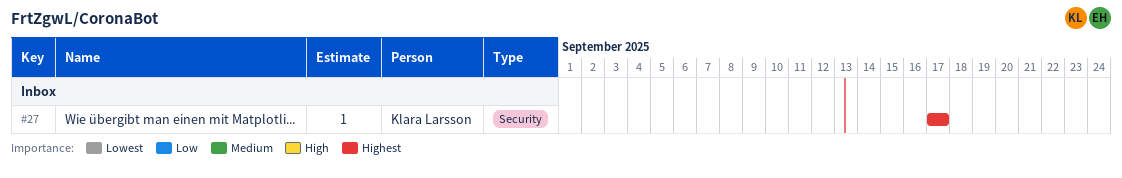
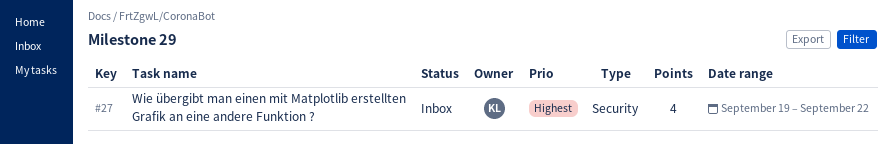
#27, estimate: 1 -> 4
#27, start: Sep 17 -> Sep 19
#27, due: Sep 17 -> Sep 22

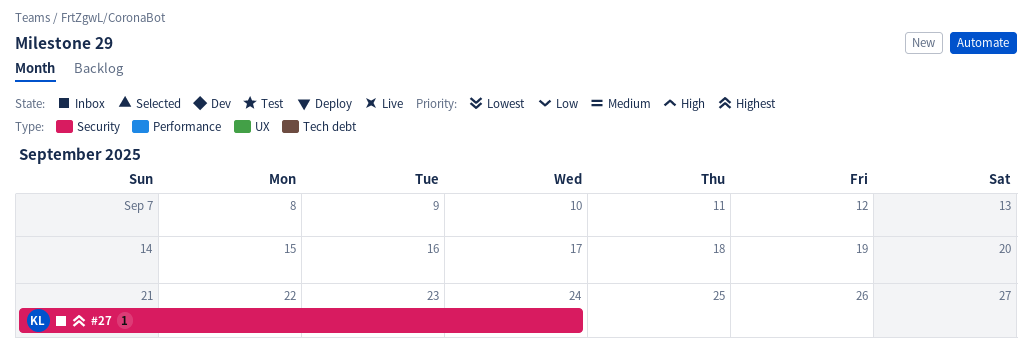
#27, estimate: 4 -> 1
#27, start: Sep 19 -> Sep 21
#27, due: Sep 22 -> Sep 24

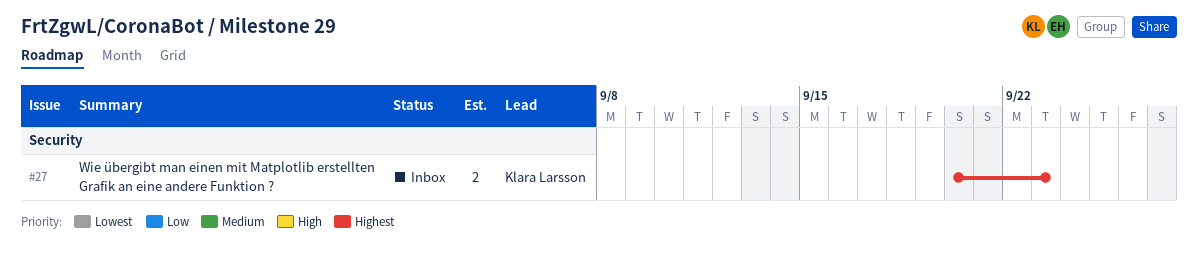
#27, estimate: 1 -> 2
#27, start: Sep 21 -> Sep 20
#27, due: Sep 24 -> Sep 23

